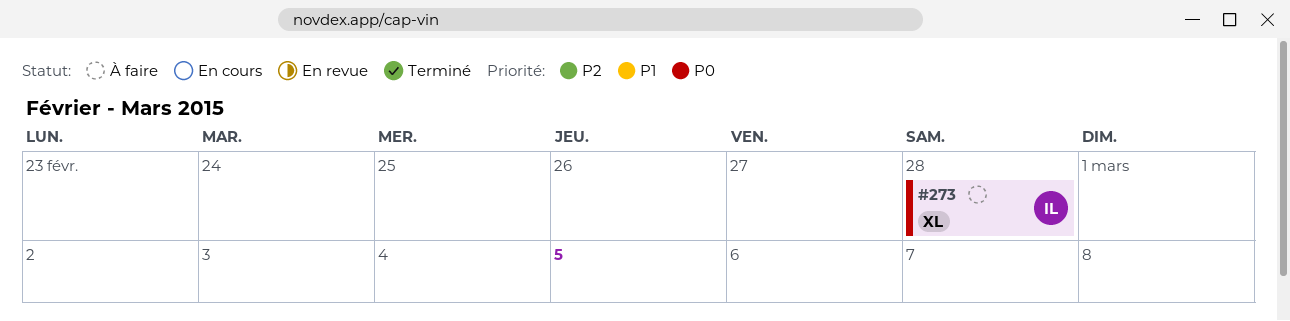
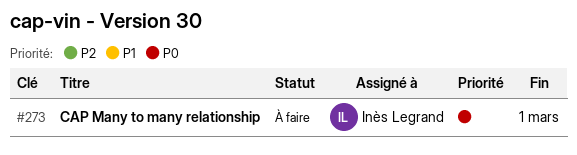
#273, due: Feb 28 -> Mar 1

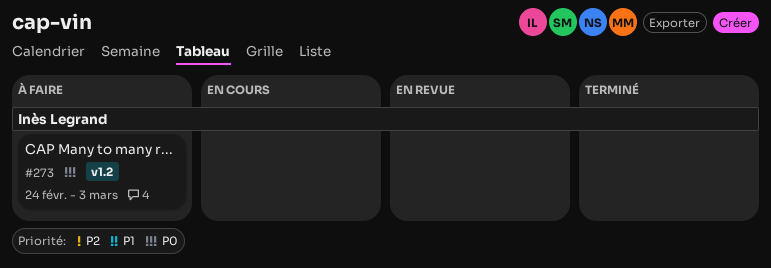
#273, due: Mar 1 -> Mar 3

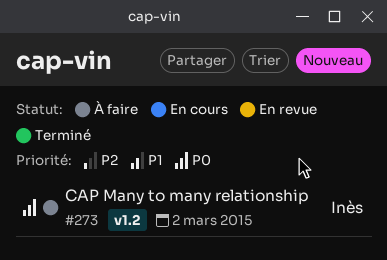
#273, due: Mar 3 -> Mar 2

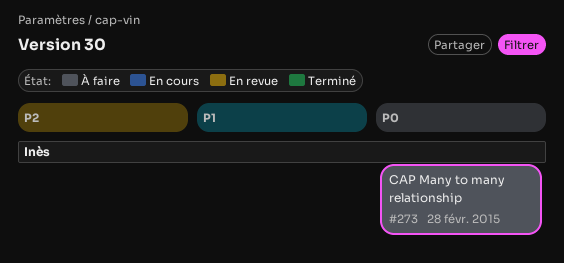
#273, due: Mar 2 -> Feb 28

